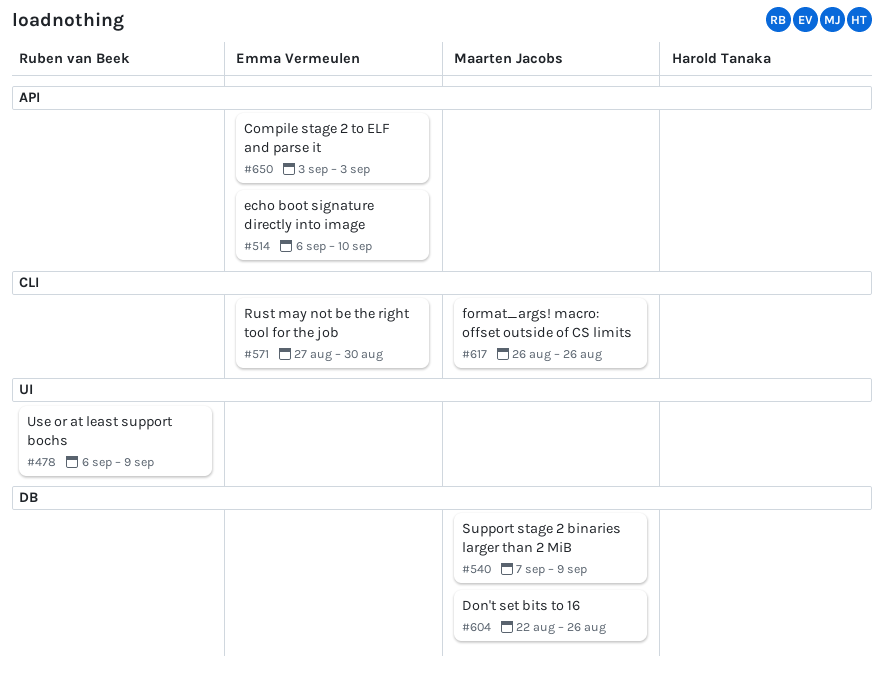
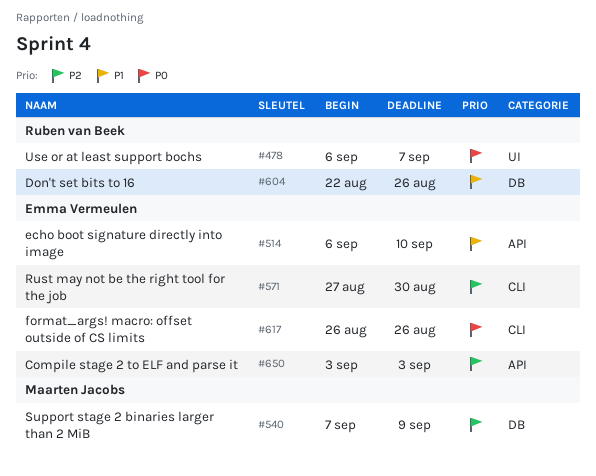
#478, due: Sep 9 -> Sep 7
#604, owner: Maarten Jacobs -> Ruben van Beek
#617, owner: Maarten Jacobs -> Emma Vermeulen

